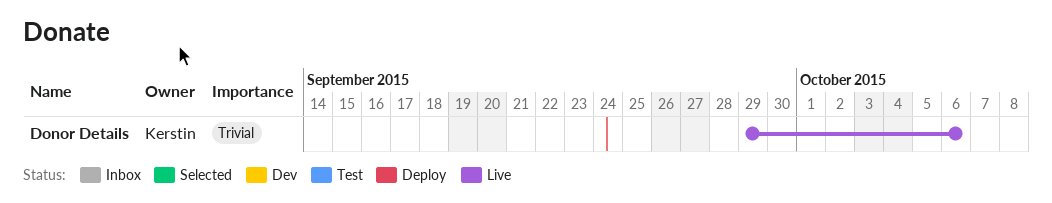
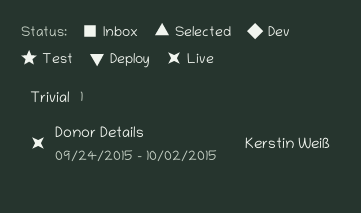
Donor Details, start: Sep 29 -> Sep 24
Donor Details, due: Oct 6 -> Oct 2

